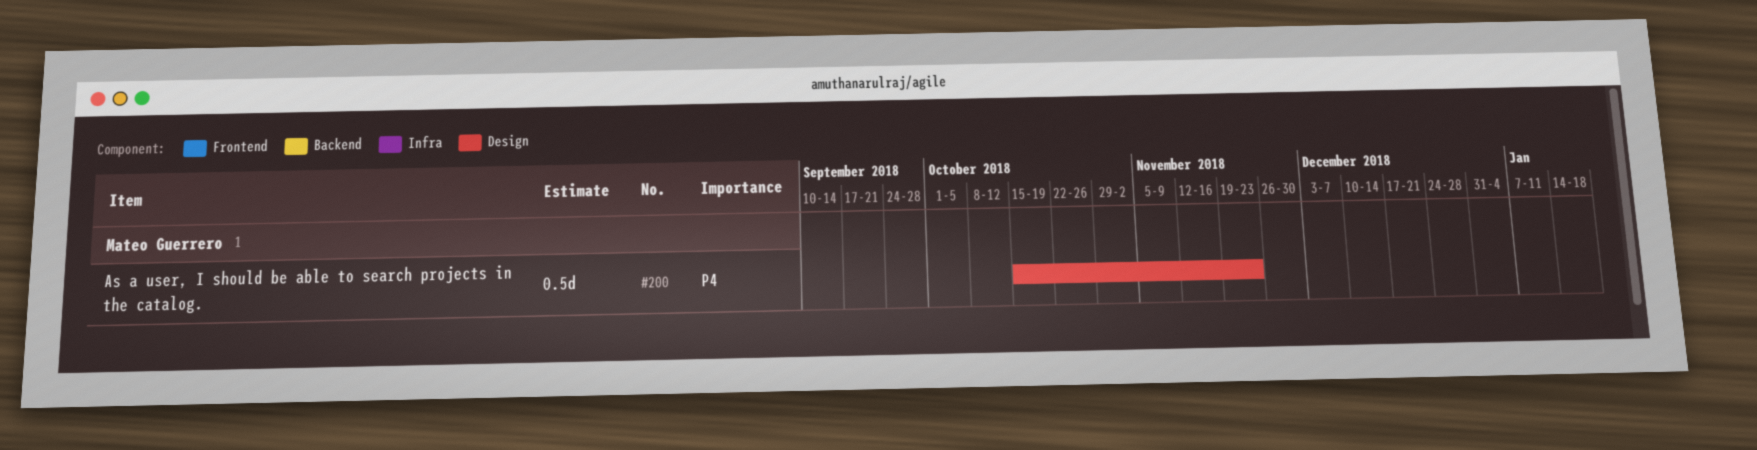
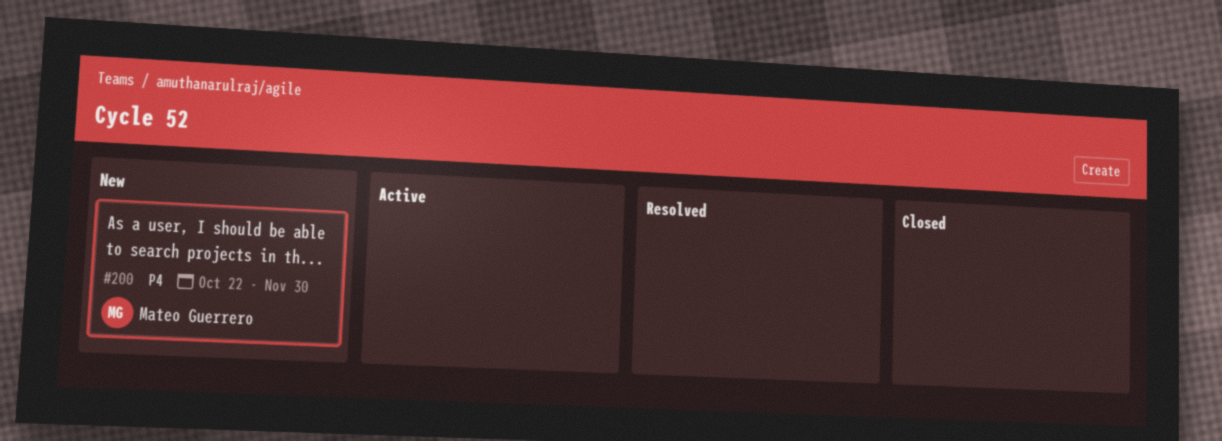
#200, start: Oct 15 -> Oct 22
#200, due: Nov 23 -> Nov 30

